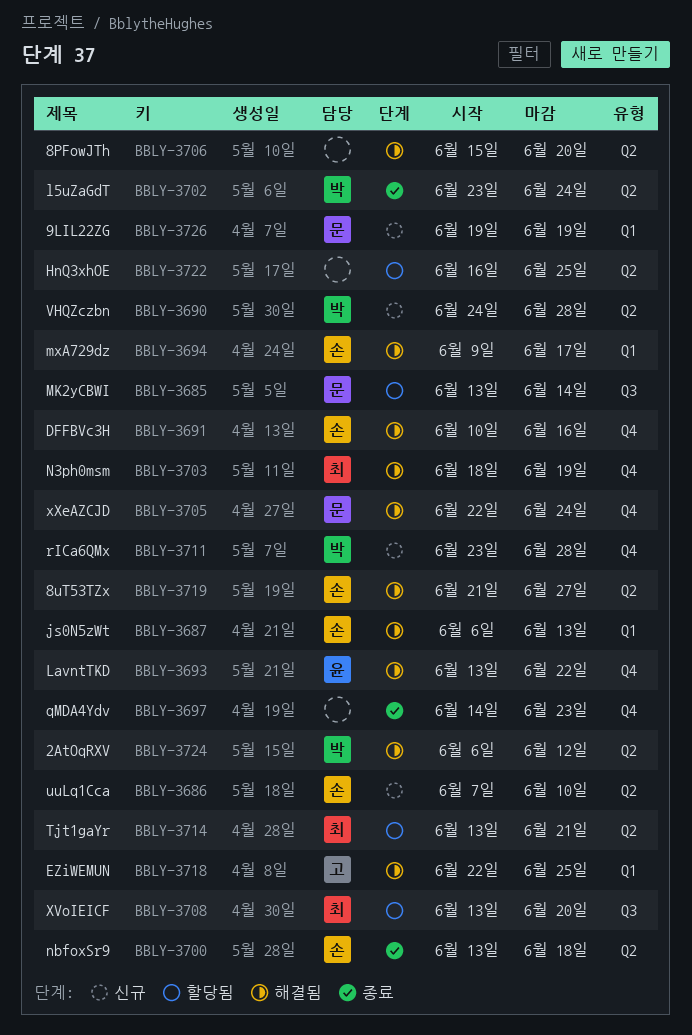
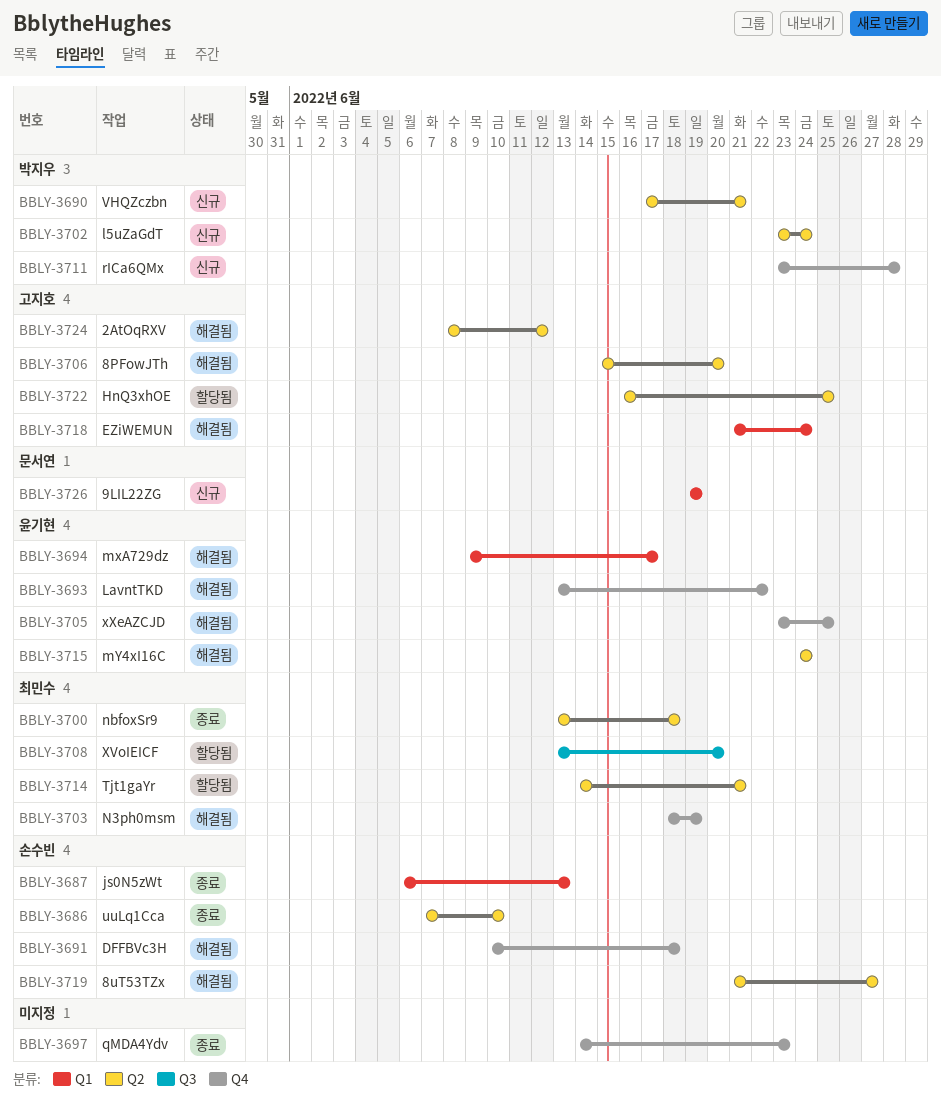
BBLY-3685: present -> none
BBLY-3686, status: 신규 -> 종료
BBLY-3687, status: 해결됨 -> 종료
BBLY-3690, start: Jun 24 -> Jun 17
BBLY-3690, due: Jun 28 -> Jun 21
BBLY-3691, due: Jun 16 -> Jun 18
BBLY-3694, owner: 손수빈 -> 윤기현
BBLY-3700, owner: 손수빈 -> 최민수
BBLY-3702, status: 종료 -> 신규
BBLY-3705, owner: 문서연 -> 윤기현
BBLY-3705, start: Jun 22 -> Jun 23
BBLY-3705, due: Jun 24 -> Jun 25
BBLY-3706, owner: none -> 고지호
BBLY-3714, start: Jun 13 -> Jun 14
BBLY-3715: none -> present
BBLY-3718, start: Jun 22 -> Jun 21
BBLY-3718, due: Jun 25 -> Jun 24
BBLY-3722, owner: none -> 고지호
BBLY-3724, owner: 박지우 -> 고지호
BBLY-3724, start: Jun 6 -> Jun 8

